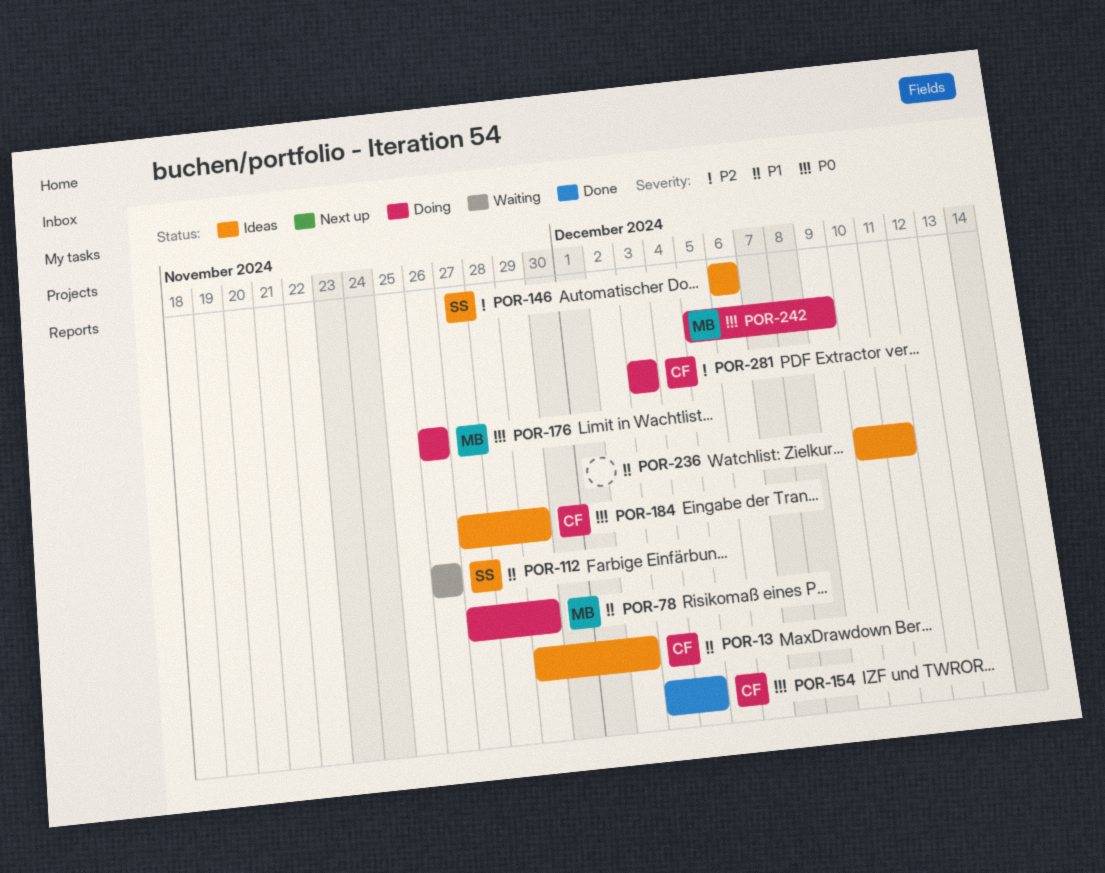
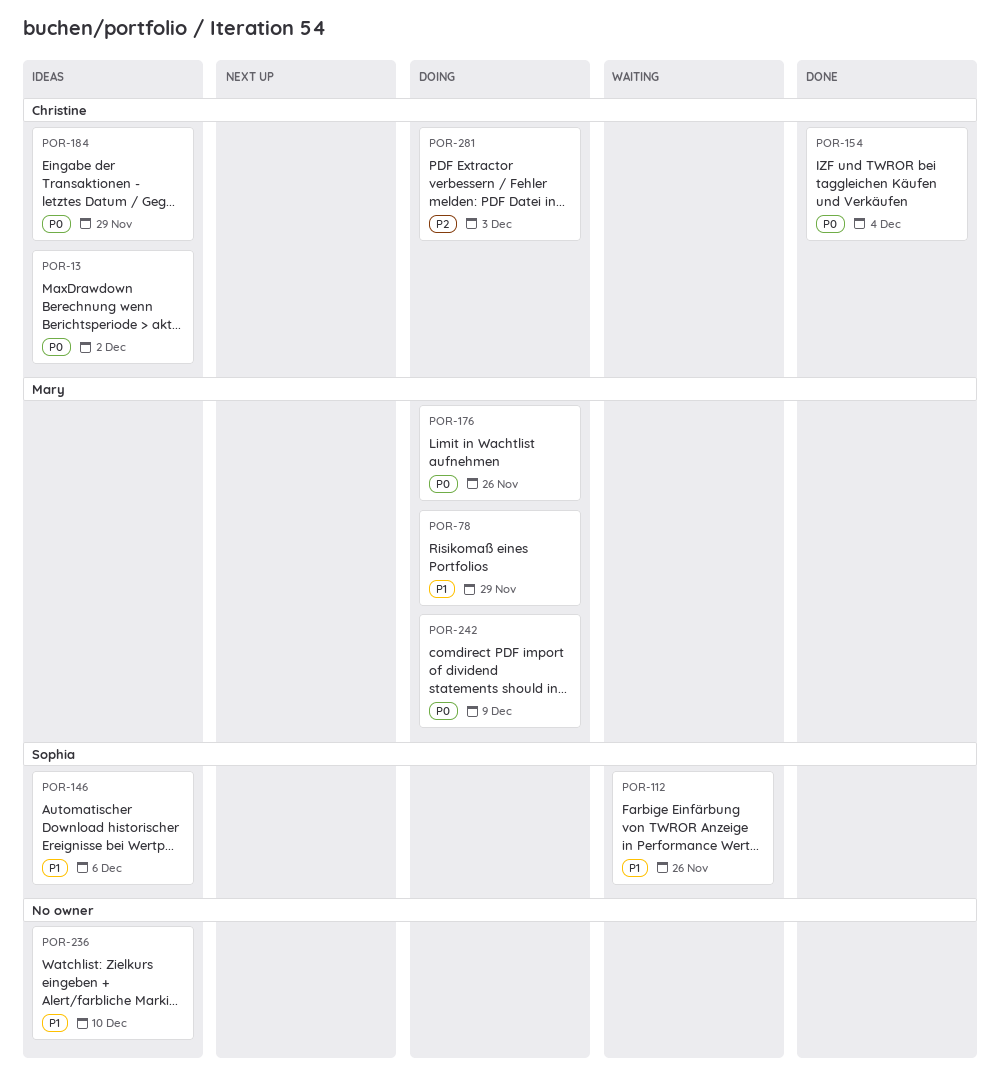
POR-13, priority: P1 -> P0
POR-146, priority: P2 -> P1
POR-236, due: Dec 11 -> Dec 10

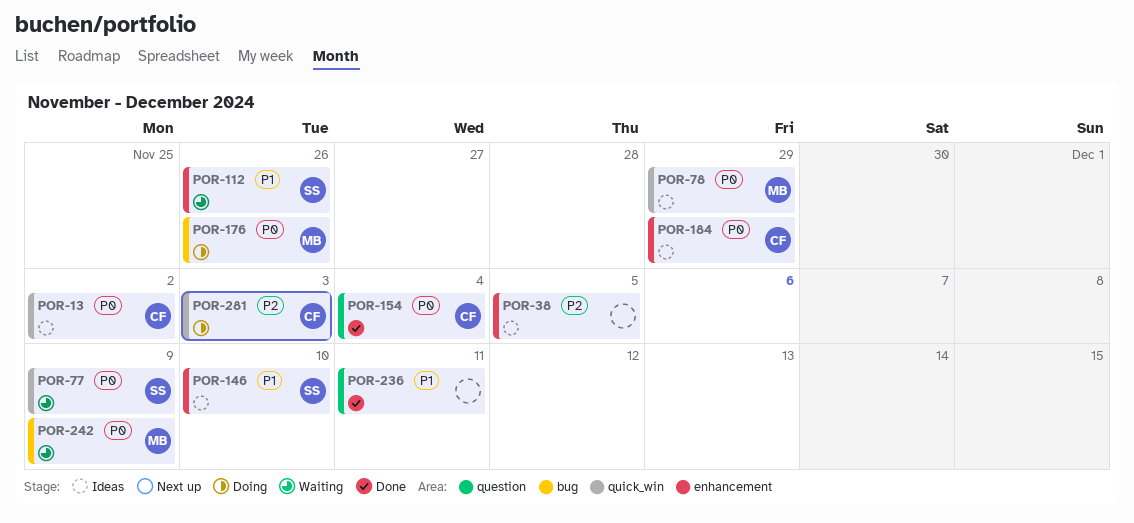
POR-38: none -> present
POR-77: none -> present
POR-78, status: Doing -> Ideas
POR-78, priority: P1 -> P0
POR-146, due: Dec 6 -> Dec 10
POR-236, status: Ideas -> Done
POR-236, due: Dec 10 -> Dec 11
POR-242, status: Doing -> Waiting

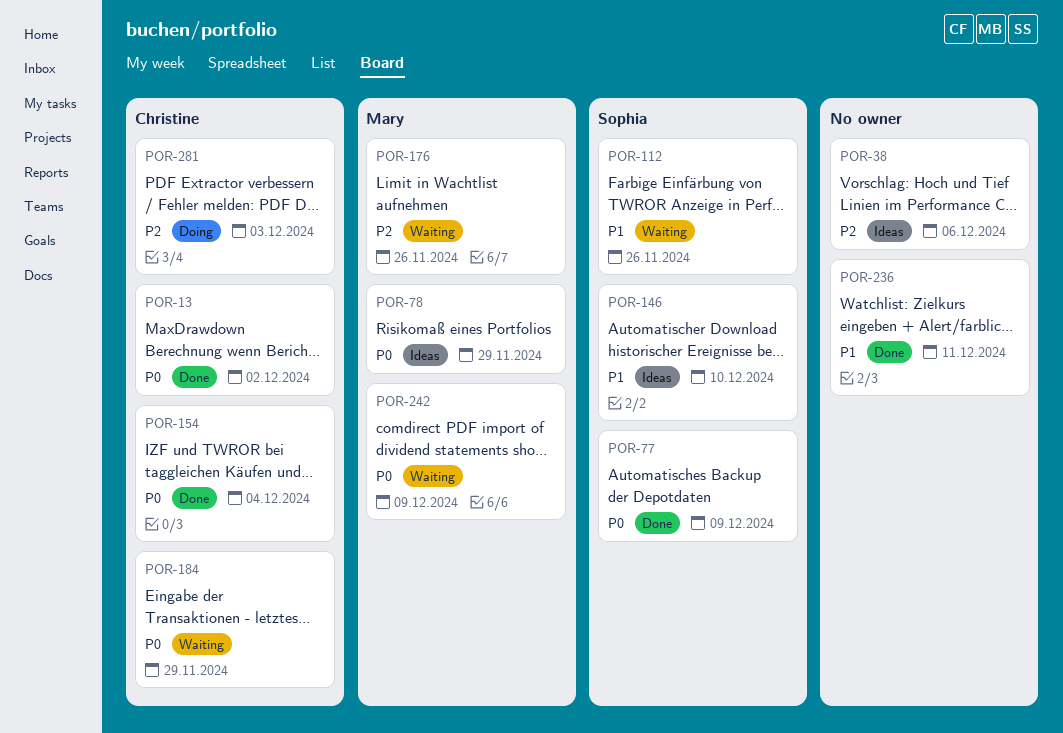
POR-13, status: Ideas -> Done
POR-38, due: Dec 5 -> Dec 6
POR-77, status: Waiting -> Done
POR-176, status: Doing -> Waiting
POR-176, priority: P0 -> P2
POR-184, status: Ideas -> Waiting

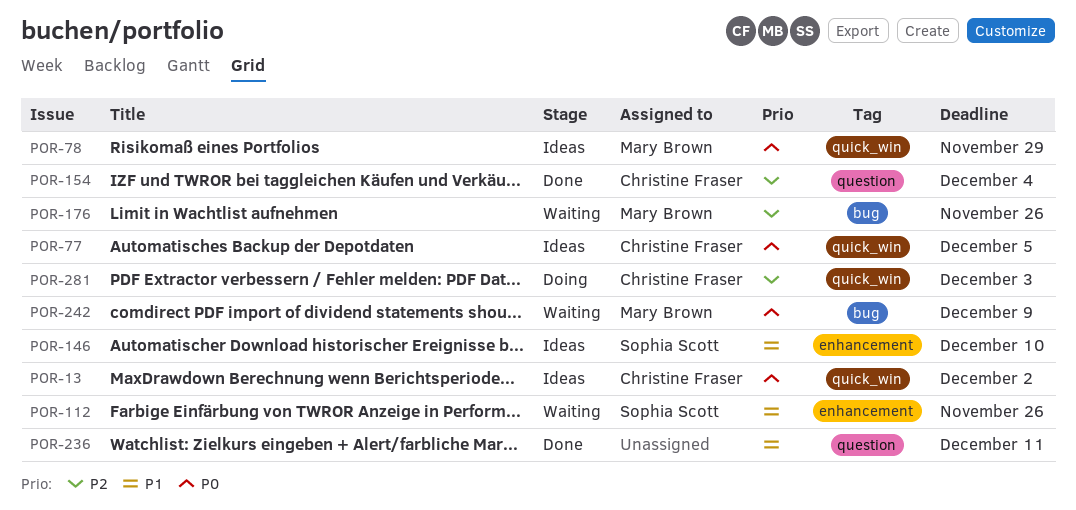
POR-13, status: Done -> Ideas
POR-38: present -> none
POR-77, status: Done -> Ideas
POR-77, owner: Sophia Scott -> Christine Fraser
POR-77, due: Dec 9 -> Dec 5
POR-154, priority: P0 -> P2
POR-184: present -> none

